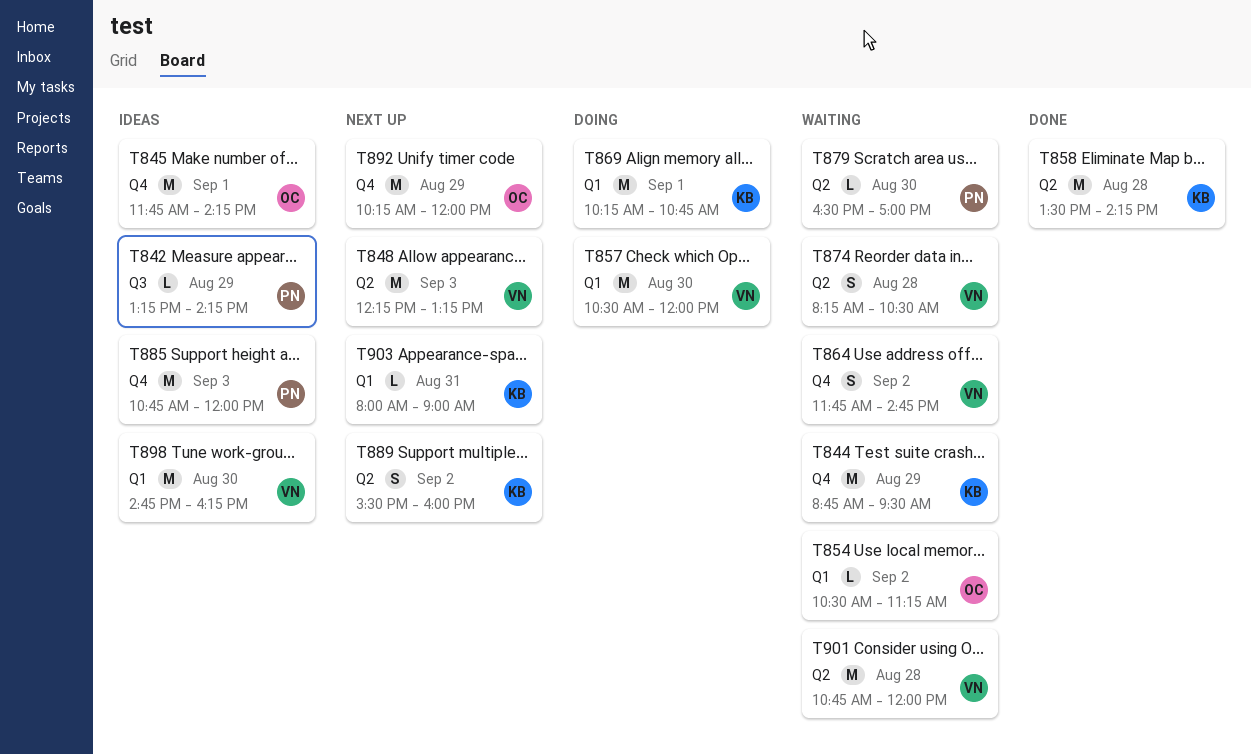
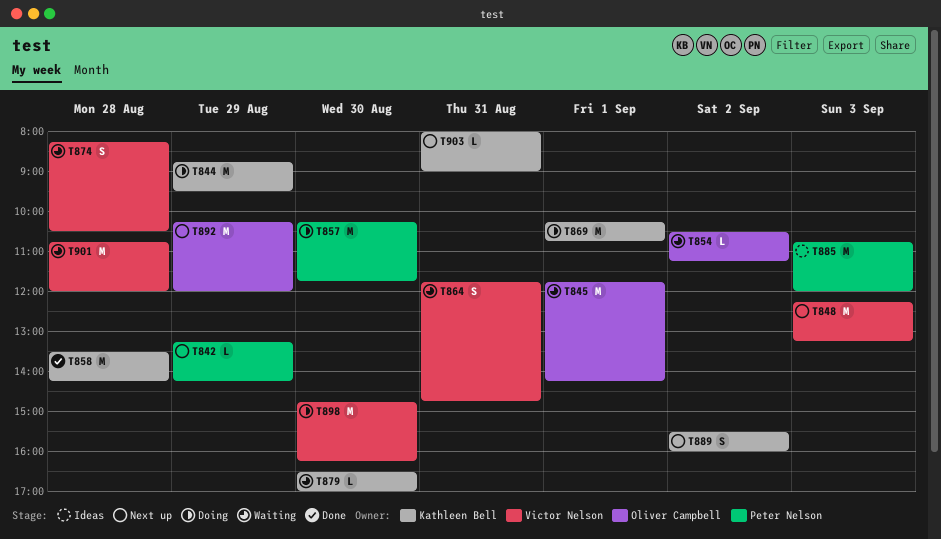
T842, status: Ideas -> Next up
T844, status: Waiting -> Doing
T845, status: Ideas -> Waiting
T857, owner: Victor Nelson -> Peter Nelson
T857, begins: 10:30 -> 10:15
T857, ends: 12:00 -> 11:45
T864, day: Sep 2 -> Aug 31
T879, owner: Peter Nelson -> Kathleen Bell
T898, status: Ideas -> Doing

